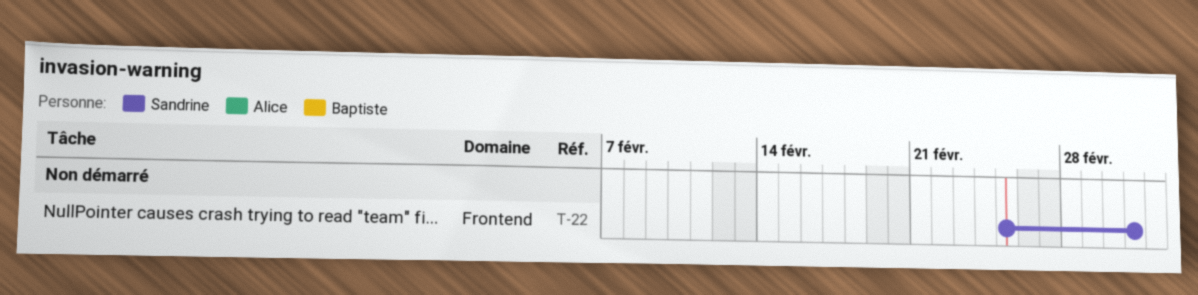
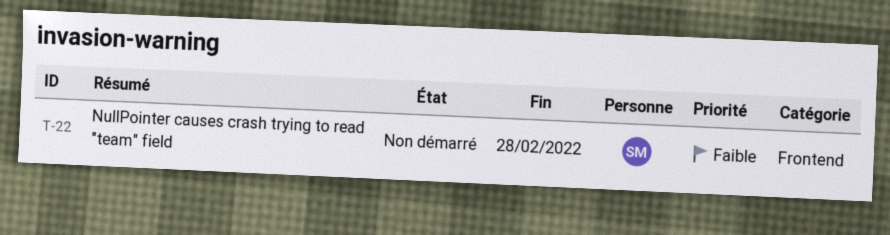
T-22, due: Mar 3 -> Feb 28

